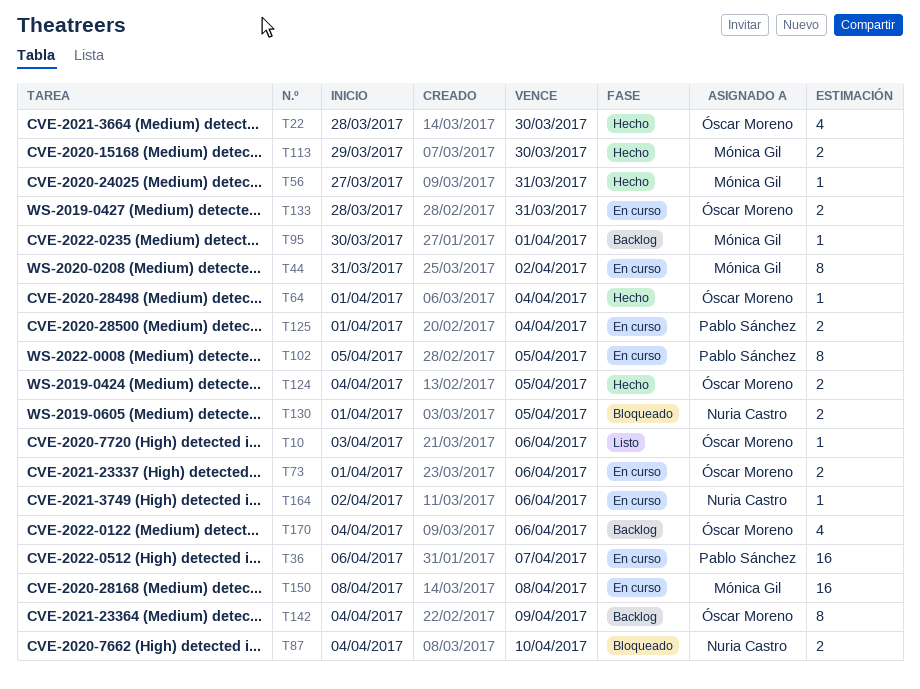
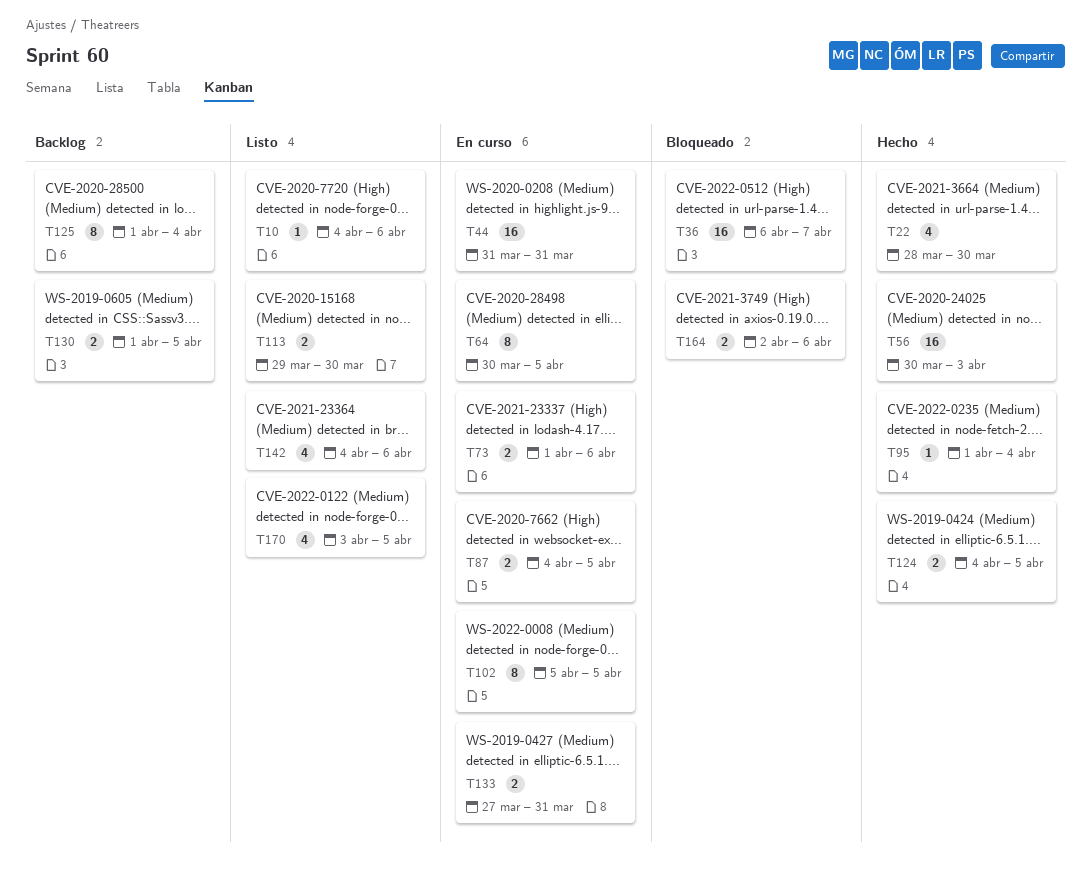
T10, start: Apr 3 -> Apr 4
T36, status: En curso -> Bloqueado
T44, estimate: 8 -> 16
T44, due: Apr 2 -> Mar 31
T56, estimate: 1 -> 16
T56, start: Mar 27 -> Mar 30
T56, due: Mar 31 -> Apr 3
T64, status: Hecho -> En curso
T64, estimate: 1 -> 8
T64, start: Apr 1 -> Mar 30
T64, due: Apr 4 -> Apr 5
T87, status: Bloqueado -> En curso
T87, due: Apr 10 -> Apr 5
T95, status: Backlog -> Hecho
T95, start: Mar 30 -> Apr 1
T95, due: Apr 1 -> Apr 4
T113, status: Hecho -> Listo
T125, status: En curso -> Backlog
T125, estimate: 2 -> 8
T130, status: Bloqueado -> Backlog
T133, start: Mar 28 -> Mar 27
T142, status: Backlog -> Listo
T142, estimate: 8 -> 4
T142, due: Apr 9 -> Apr 6
T150: present -> none
T164, status: En curso -> Bloqueado
T164, estimate: 1 -> 2
T170, status: Backlog -> Listo
T170, start: Apr 4 -> Apr 3
T170, due: Apr 6 -> Apr 5

